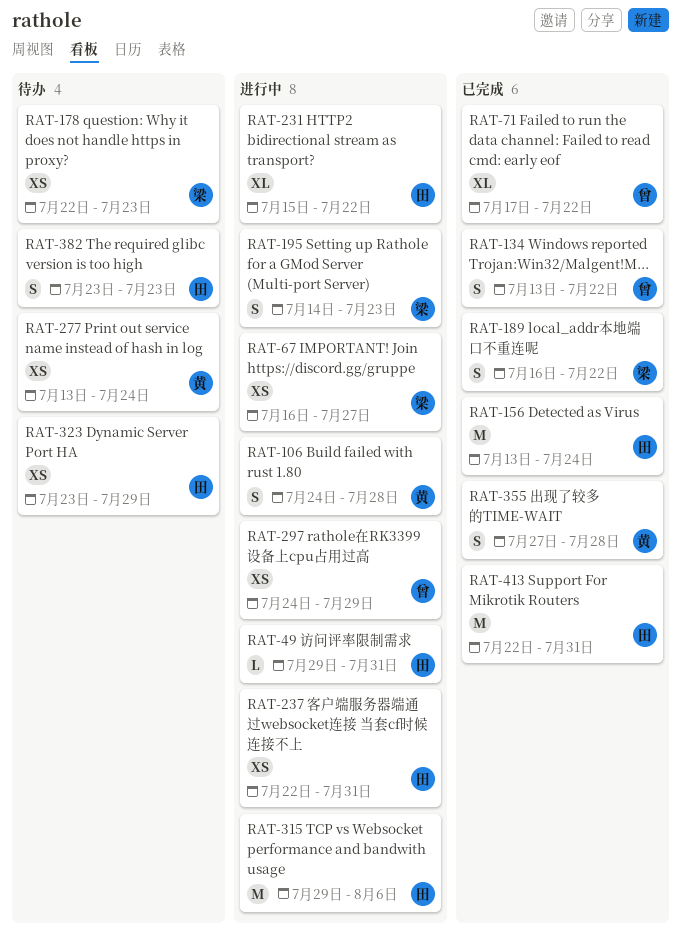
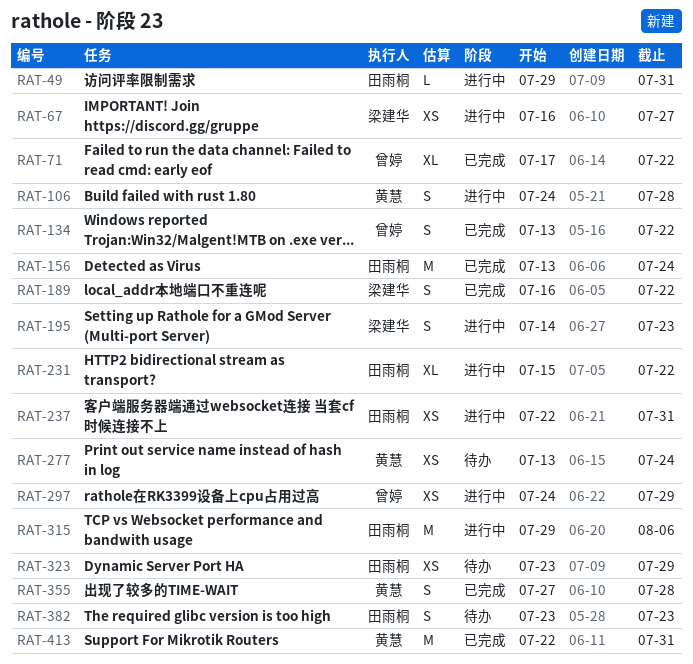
RAT-178: present -> none
RAT-413, owner: 田雨桐 -> 黄慧

